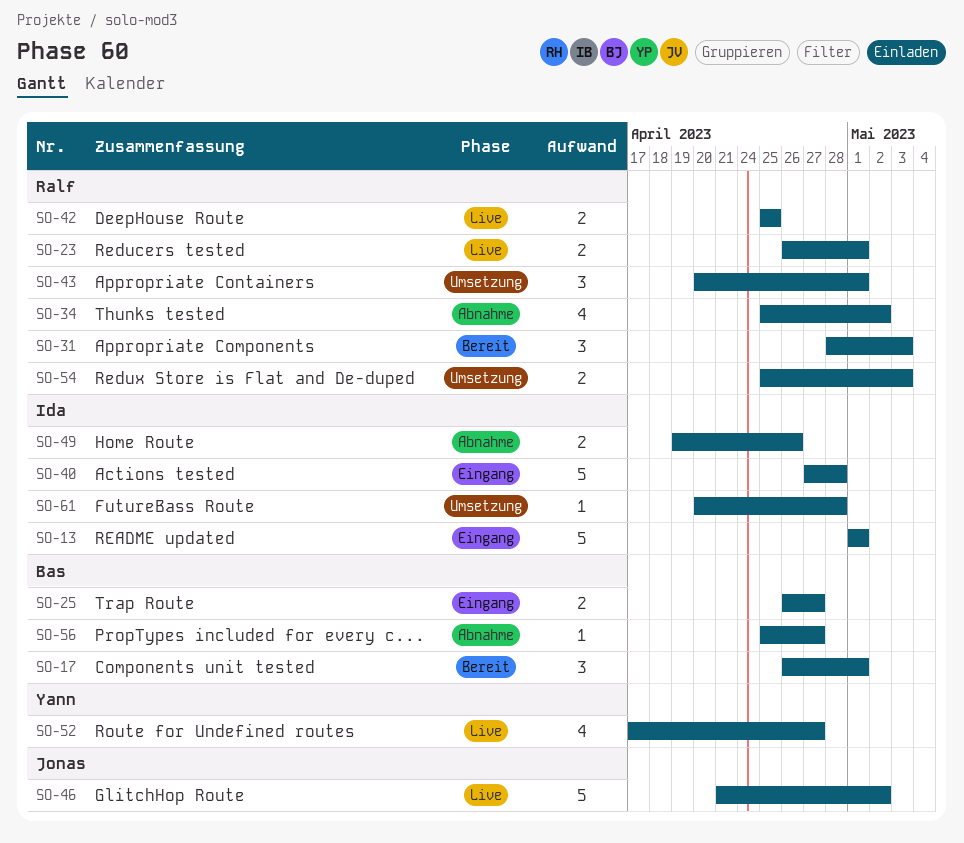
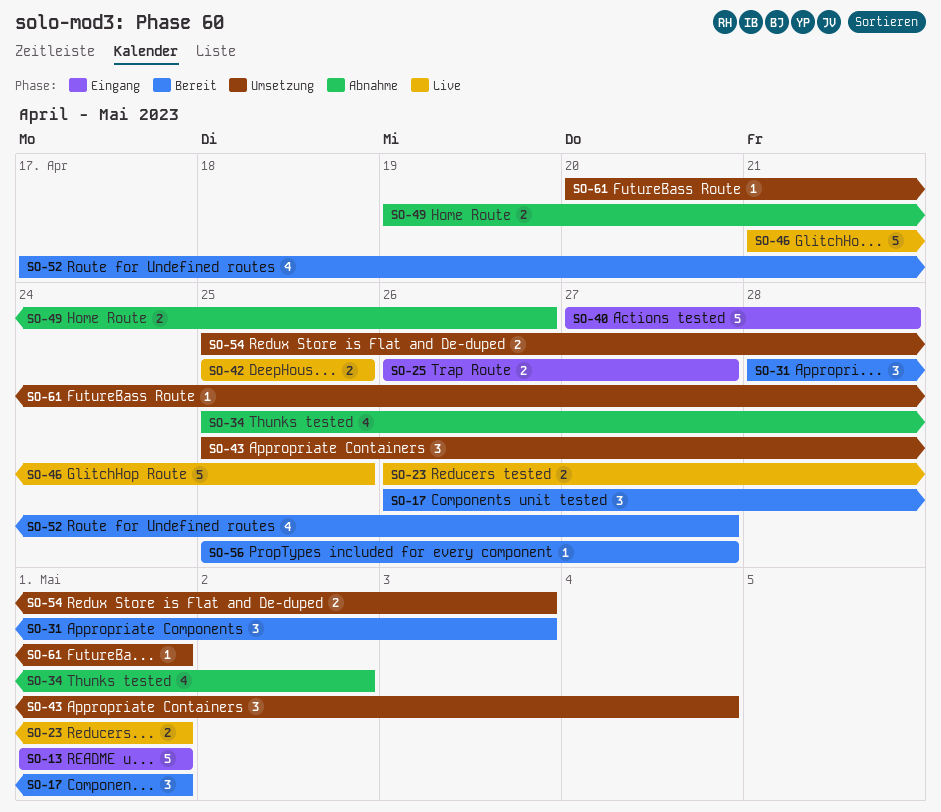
SO-43, start: Apr 20 -> Apr 25
SO-43, due: May 1 -> May 4
SO-46, due: May 2 -> Apr 25
SO-52, status: Live -> Bereit
SO-56, status: Abnahme -> Bereit
SO-61, due: Apr 28 -> May 1

